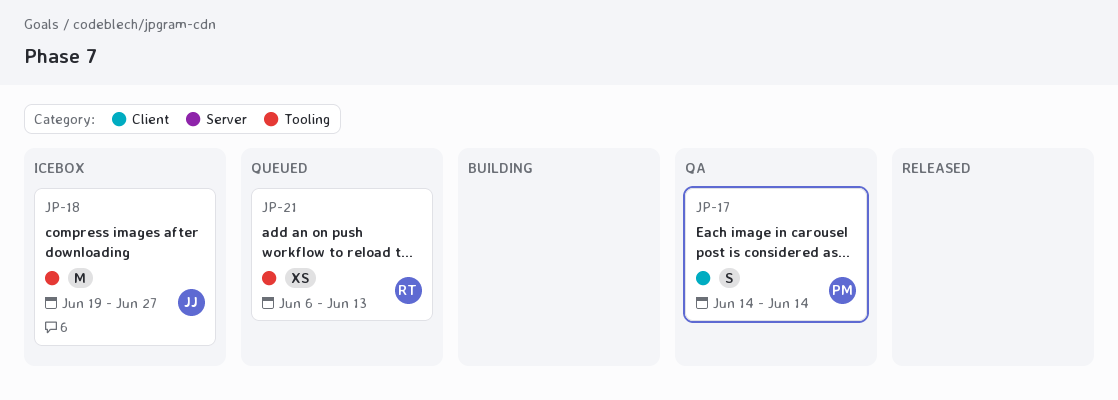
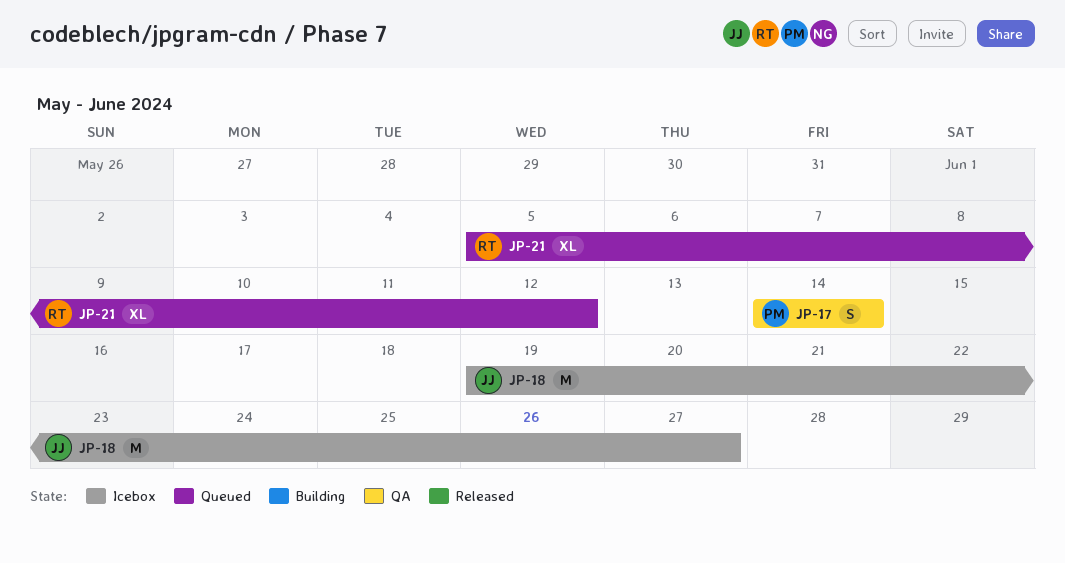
JP-21, estimate: XS -> XL
JP-21, start: Jun 6 -> Jun 5
JP-21, due: Jun 13 -> Jun 12

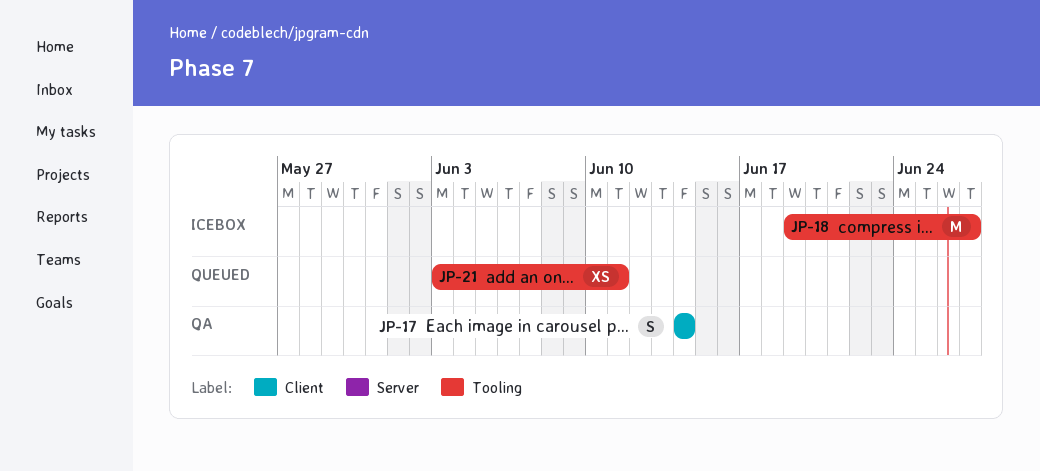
JP-21, estimate: XL -> XS
JP-21, start: Jun 5 -> Jun 3
JP-21, due: Jun 12 -> Jun 11

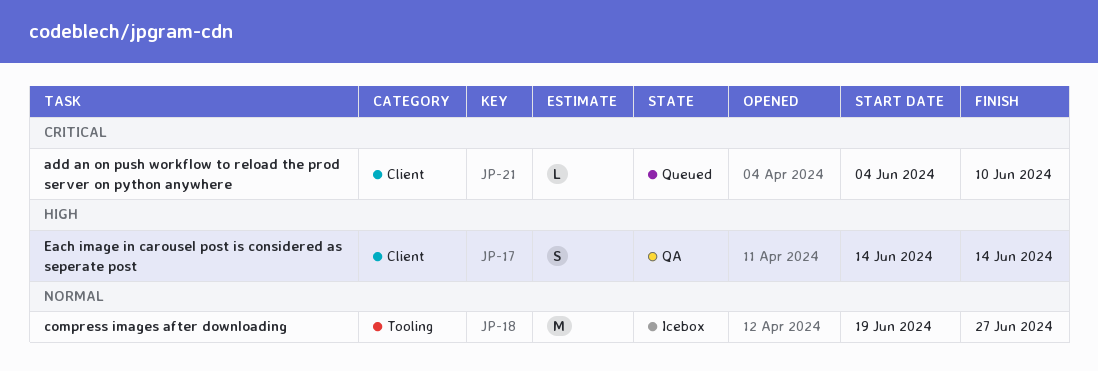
JP-21, label: Tooling -> Client
JP-21, estimate: XS -> L
JP-21, start: Jun 3 -> Jun 4
JP-21, due: Jun 11 -> Jun 10

